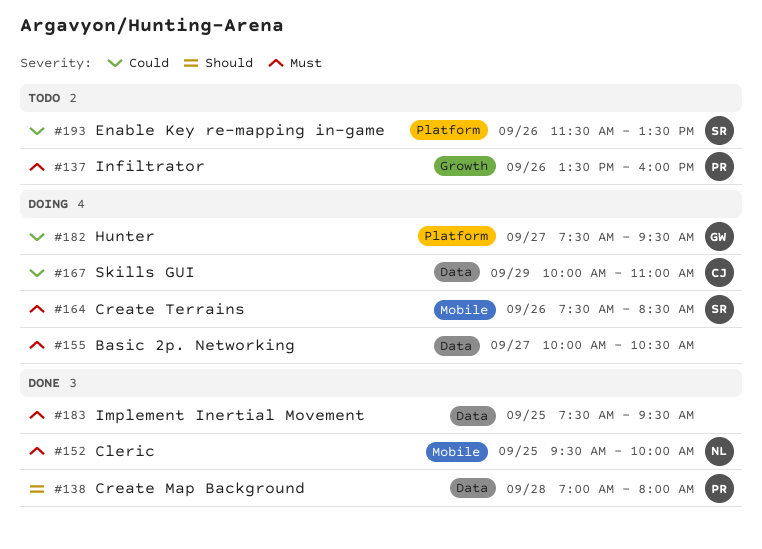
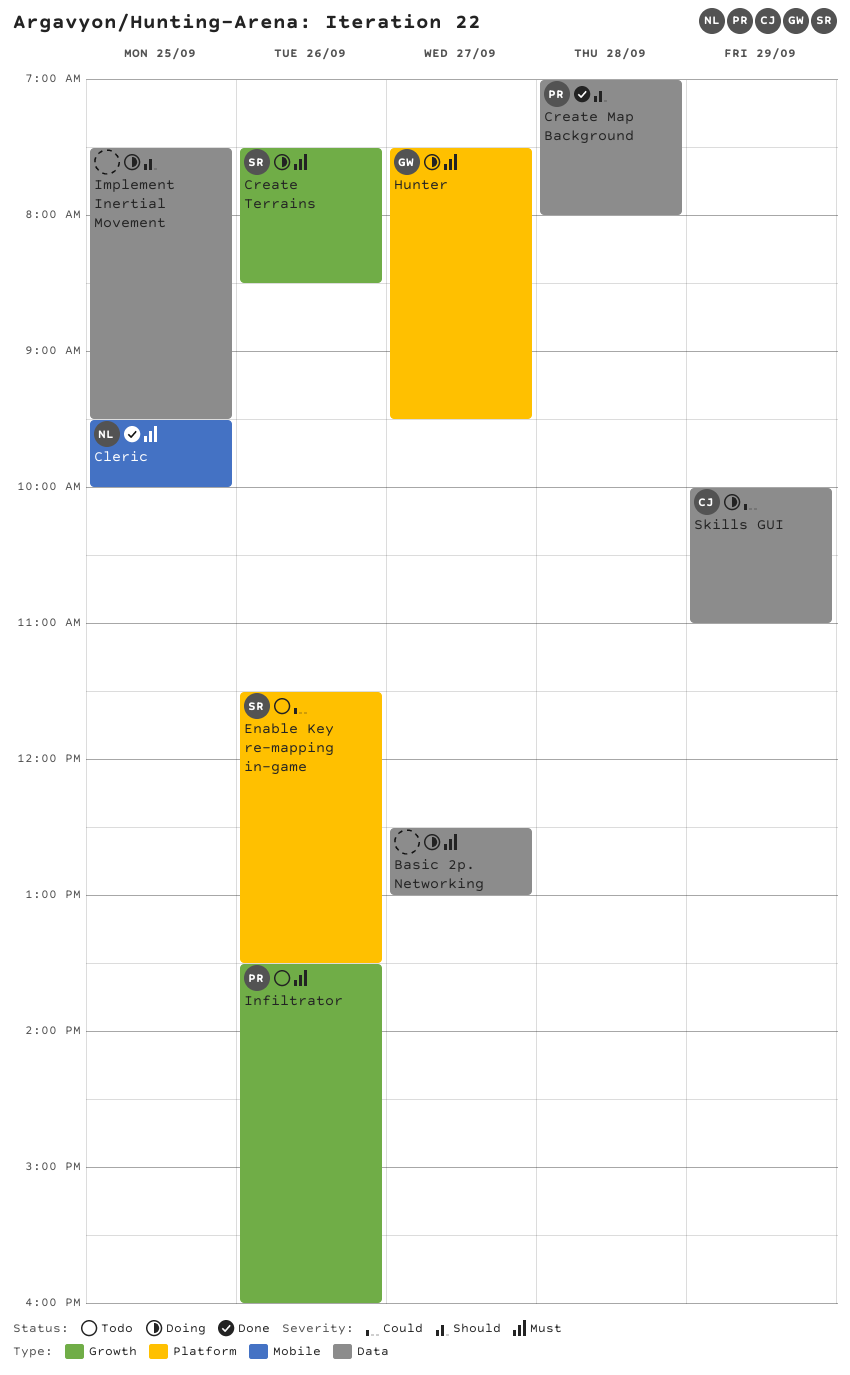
Basic 2p. Networking, begins: 10:00 -> 12:30
Basic 2p. Networking, ends: 10:30 -> 13:00
Create Terrains, label: Mobile -> Growth
Hunter, priority: Could -> Must
Implement Inertial Movement, status: Done -> Doing
Implement Inertial Movement, priority: Must -> Should

